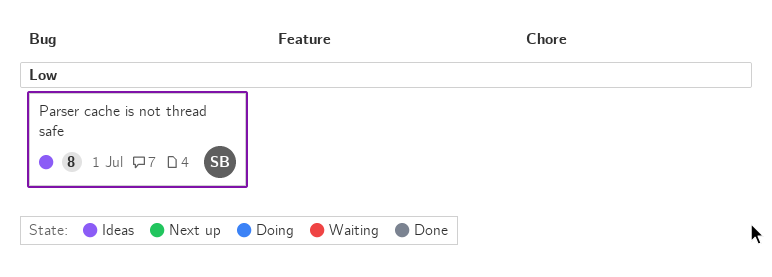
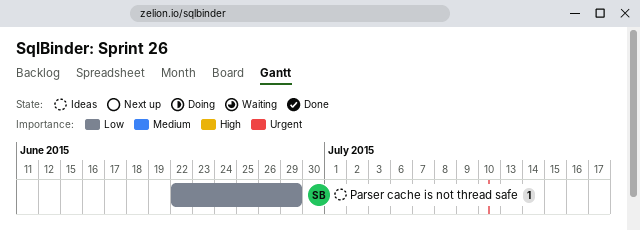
Parser cache is not thread safe, estimate: 8 -> 1
Parser cache is not thread safe, due: Jul 1 -> Jun 29

